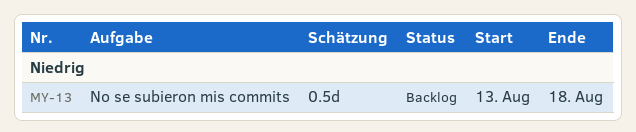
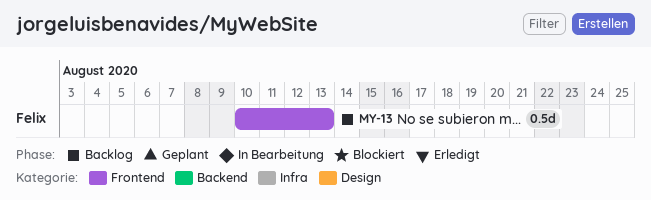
MY-13, start: Aug 13 -> Aug 10
MY-13, due: Aug 18 -> Aug 13

